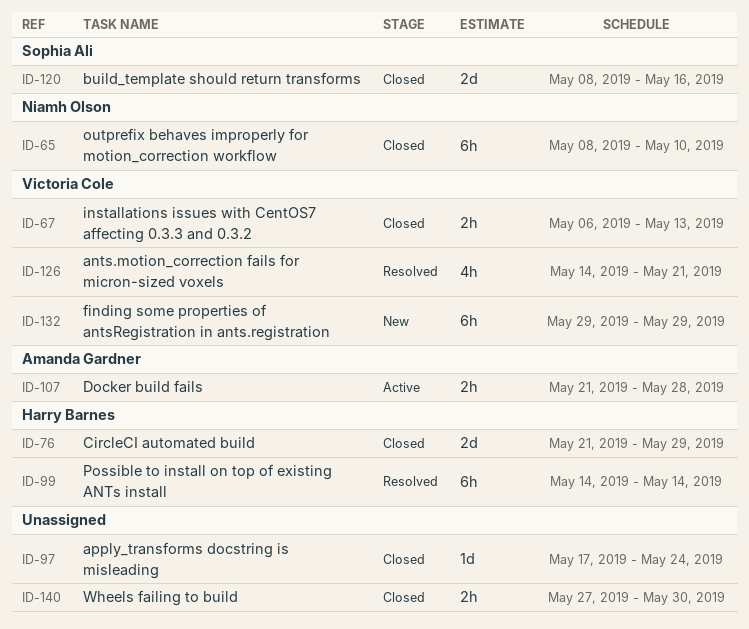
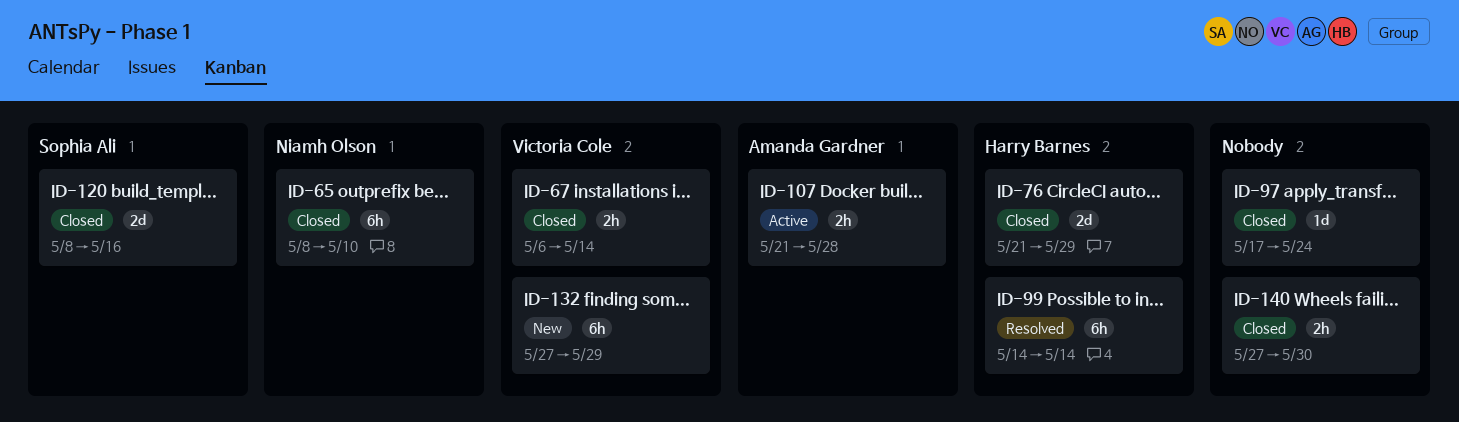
ID-67, due: May 13 -> May 14
ID-126: present -> none
ID-132, start: May 29 -> May 27

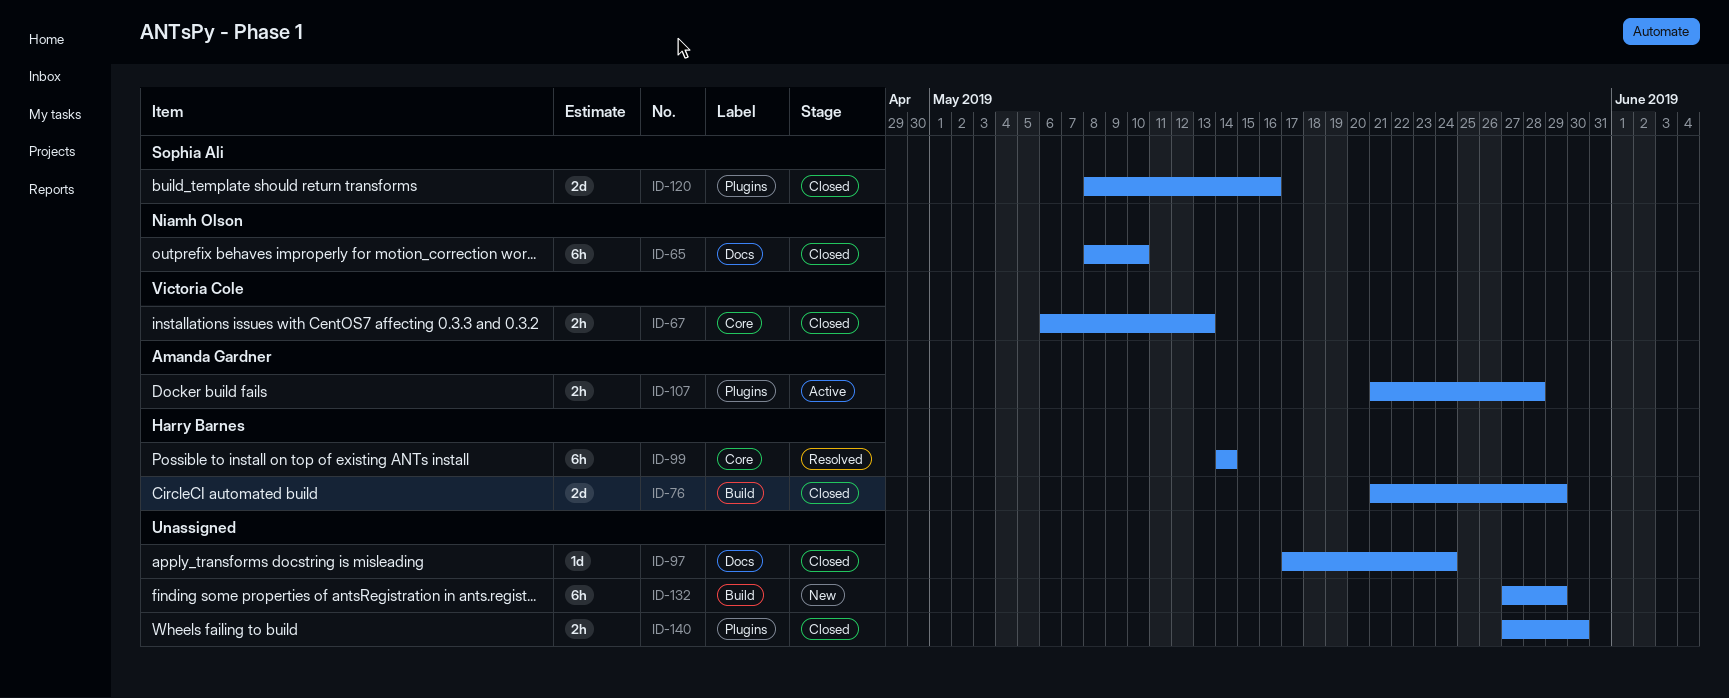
ID-67, due: May 14 -> May 13
ID-132, owner: Victoria Cole -> none

